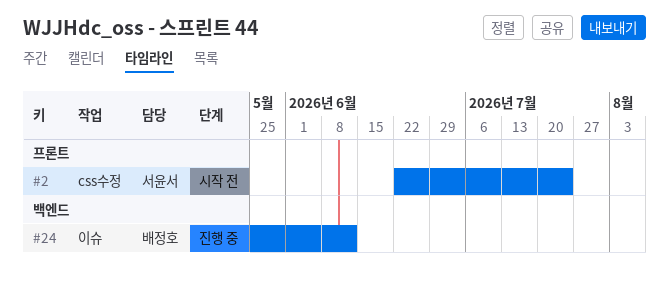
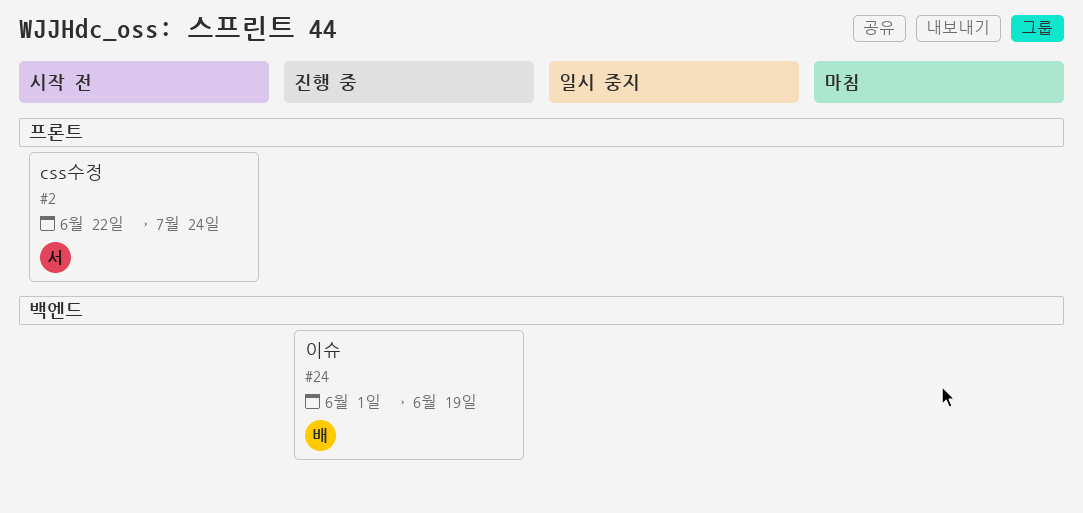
#24, start: May 25 -> Jun 1
#24, due: Jun 12 -> Jun 19

